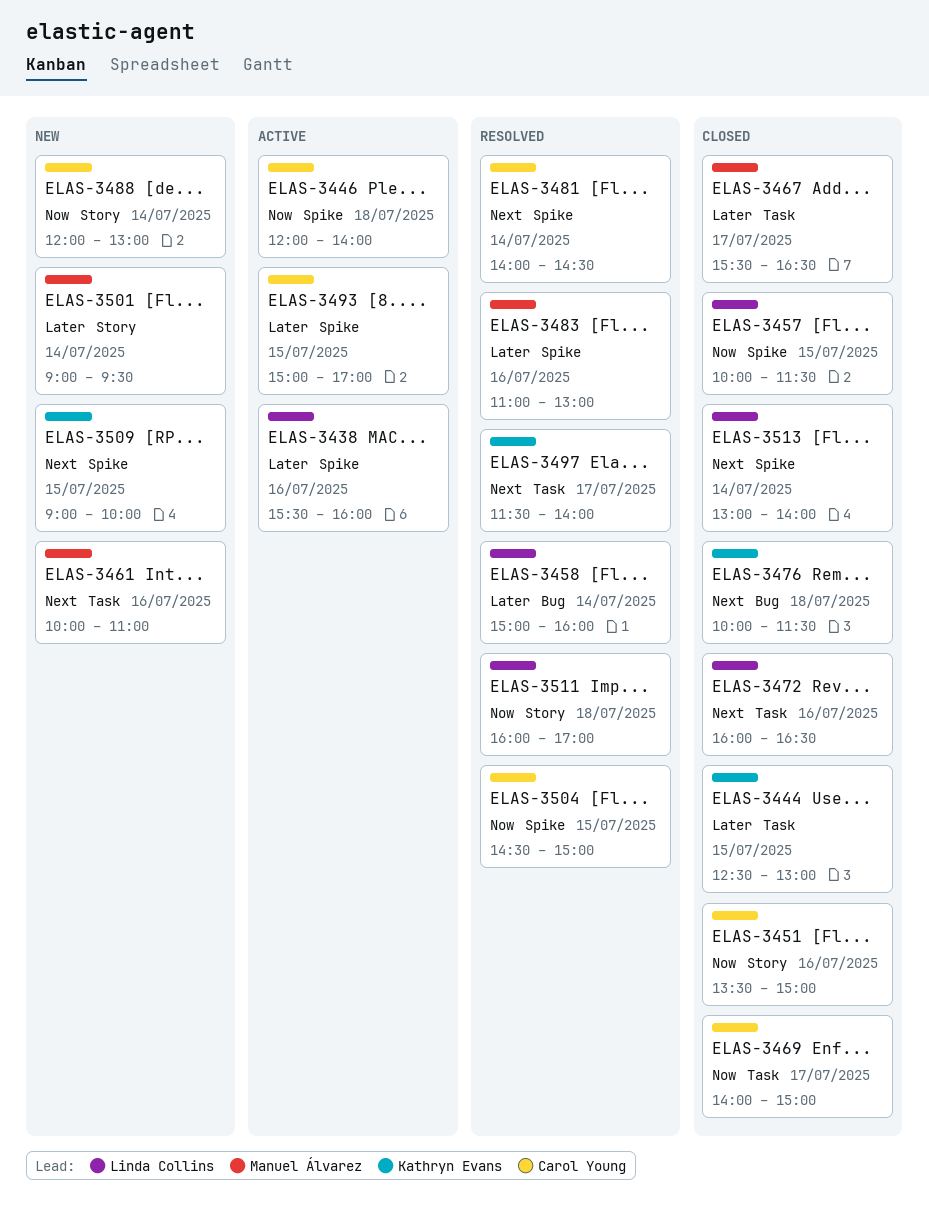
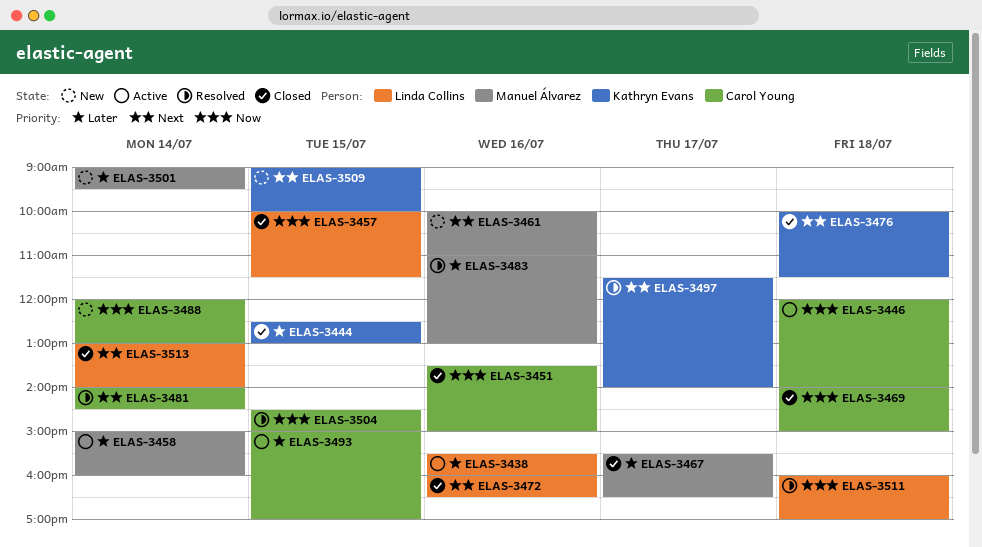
ELAS-3458, status: Resolved -> Active
ELAS-3458, owner: Linda Collins -> Manuel Álvarez
ELAS-3469, day: Jul 17 -> Jul 18

